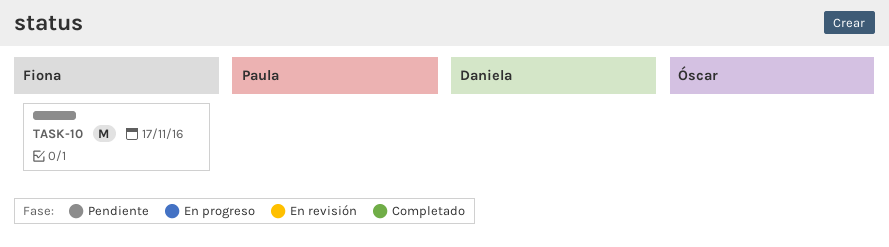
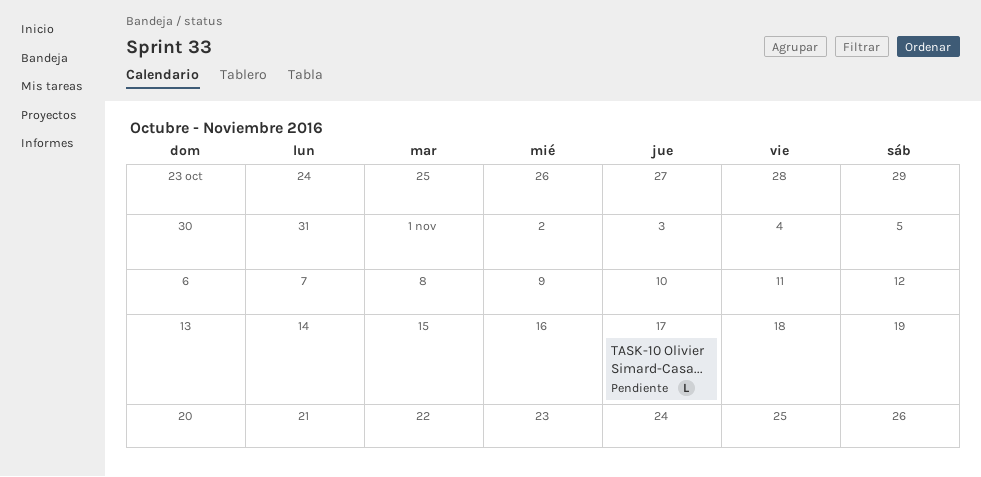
TASK-10, estimate: M -> L

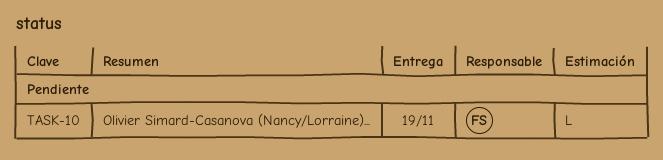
TASK-10, due: Nov 17 -> Nov 19

